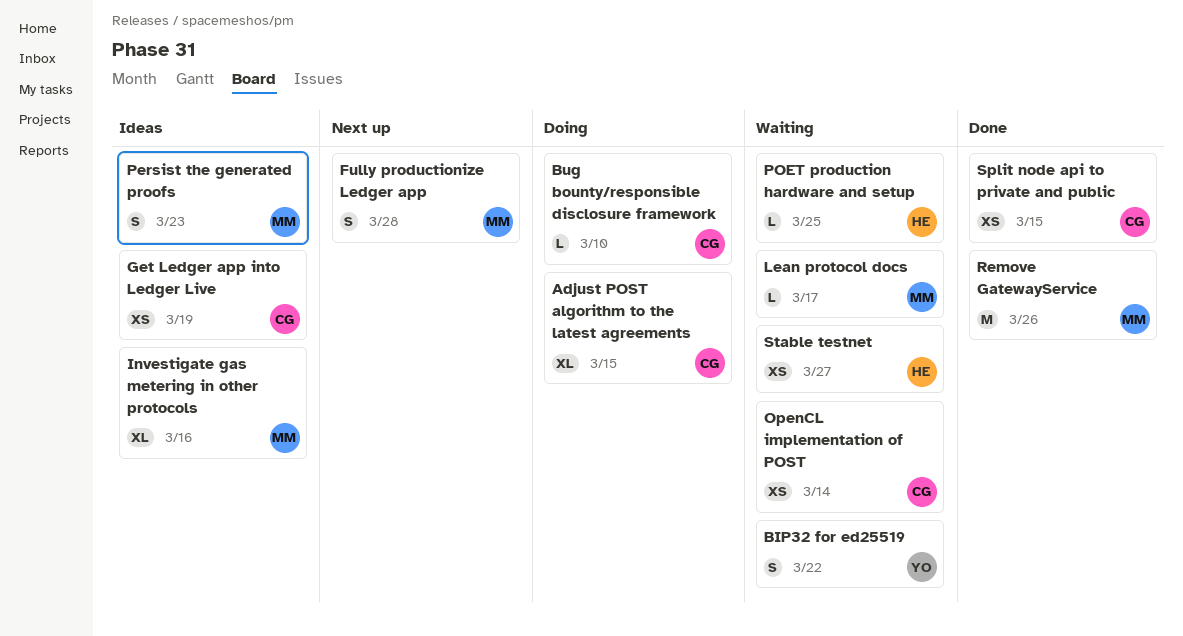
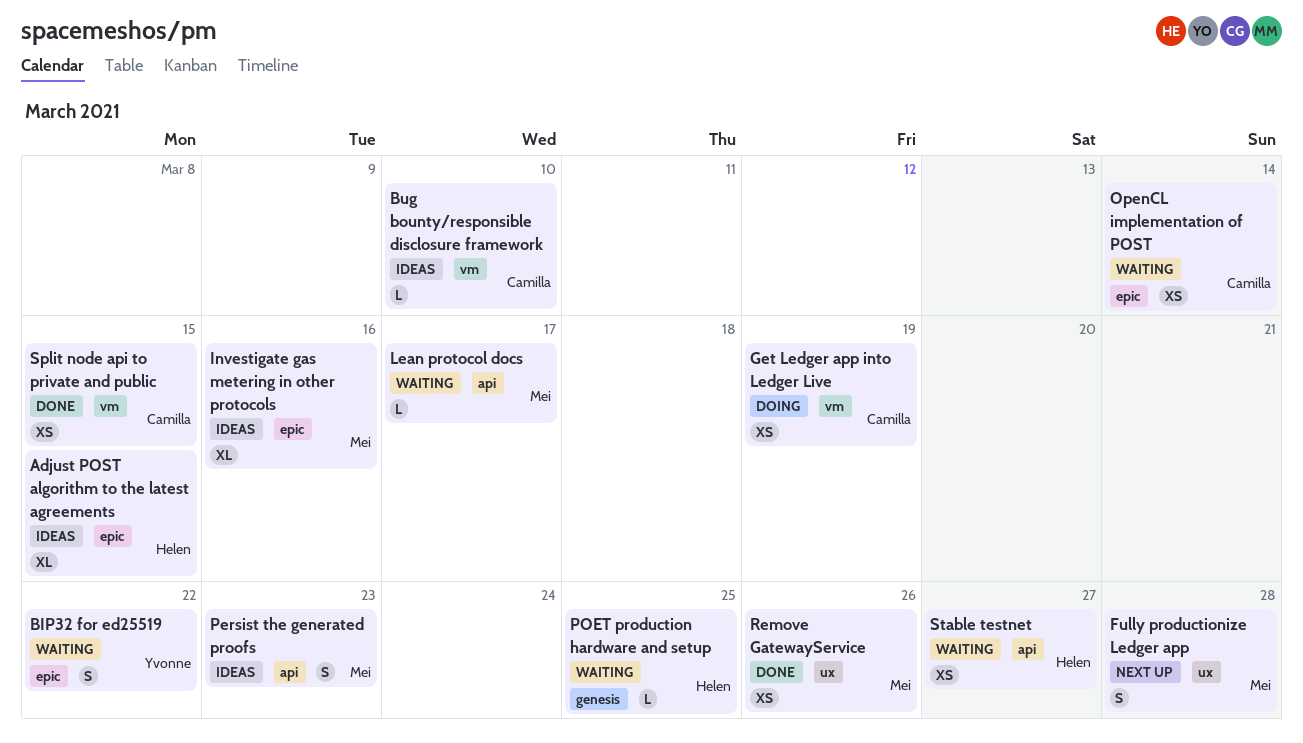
Adjust POST algorithm to the latest agreements, status: Doing -> Ideas
Adjust POST algorithm to the latest agreements, owner: Camilla -> Helen
Bug bounty/responsible disclosure framework, status: Doing -> Ideas
Get Ledger app into Ledger Live, status: Ideas -> Doing
Remove GatewayService, estimate: M -> XS

